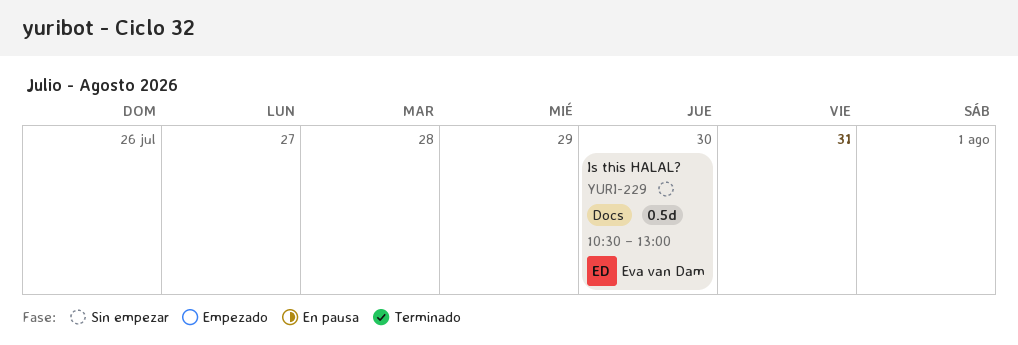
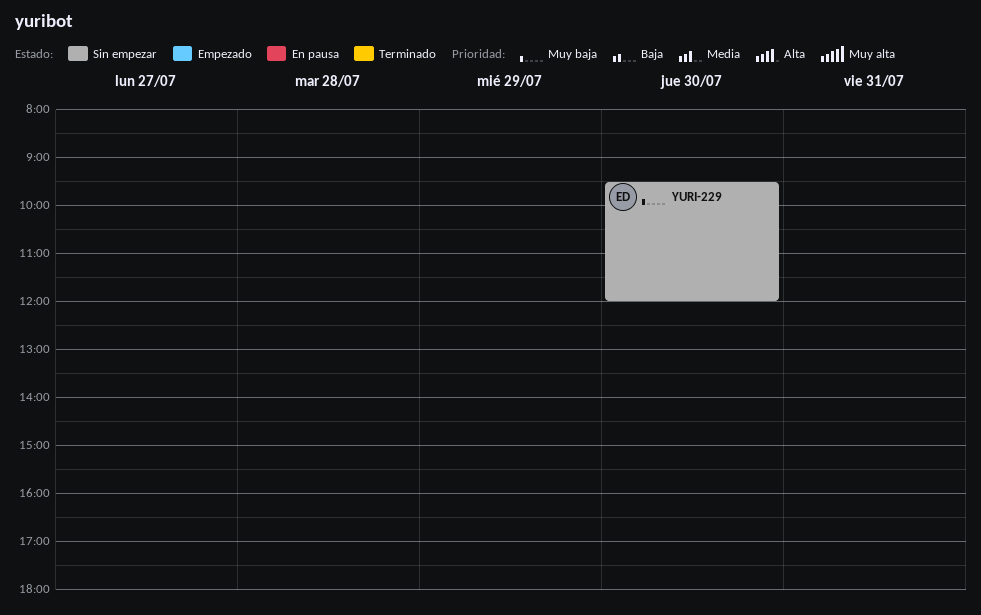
YURI-229, begins: 10:30 -> 09:30
YURI-229, ends: 13:00 -> 12:00

